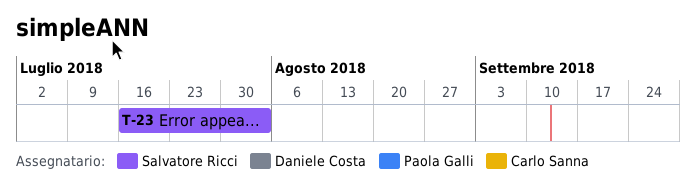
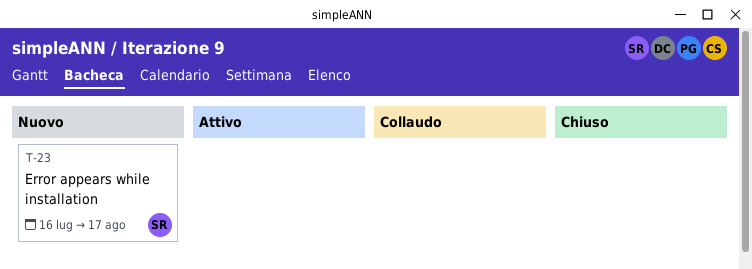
T-23, due: Aug 3 -> Aug 17

